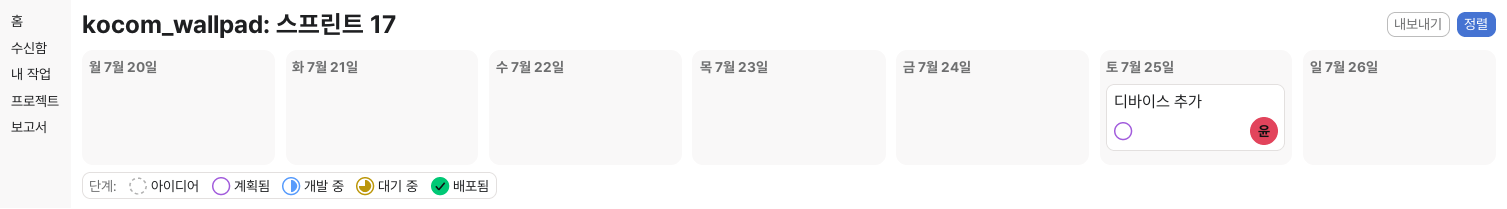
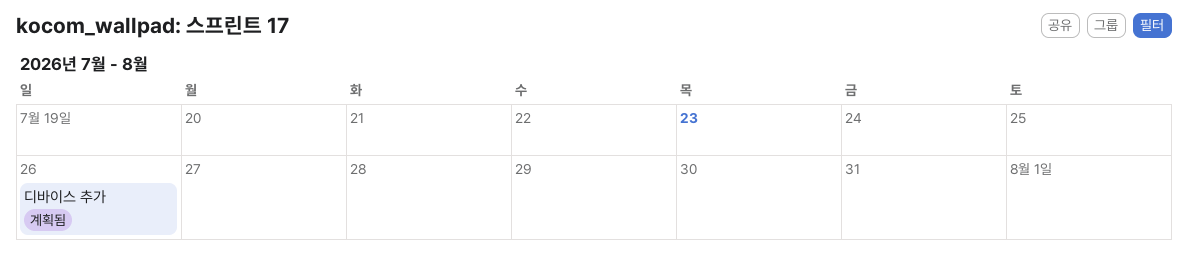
디바이스 추가, due: Jul 25 -> Jul 26

